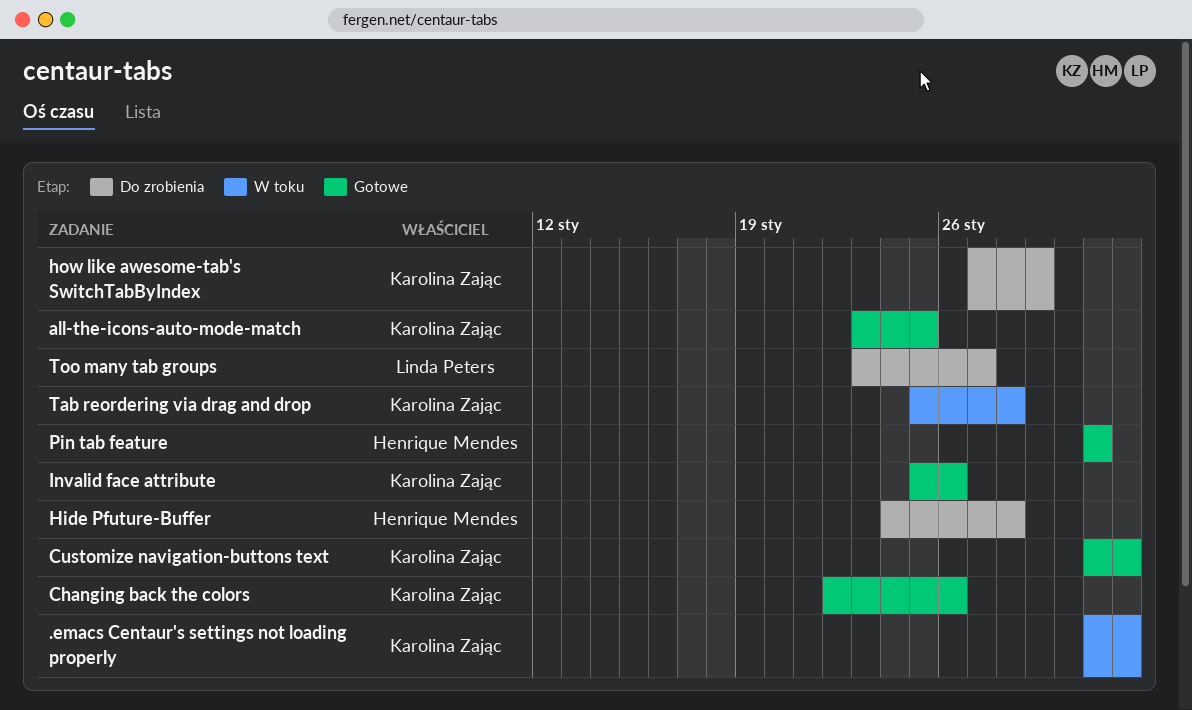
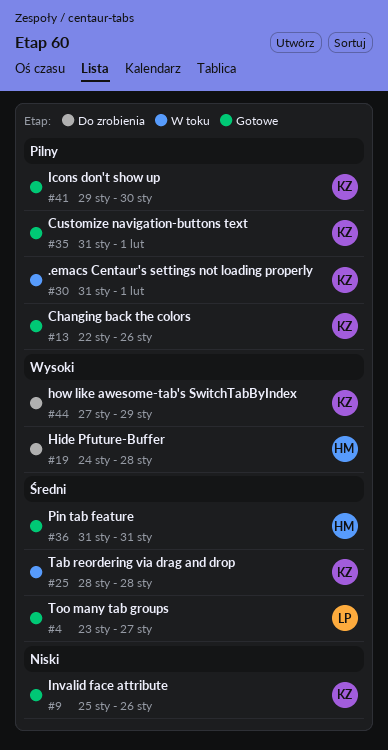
all-the-icons-auto-mode-match: present -> none
Icons don't show up: none -> present
Tab reordering via drag and drop, start: Jan 25 -> Jan 28
Too many tab groups, status: Do zrobienia -> Gotowe

